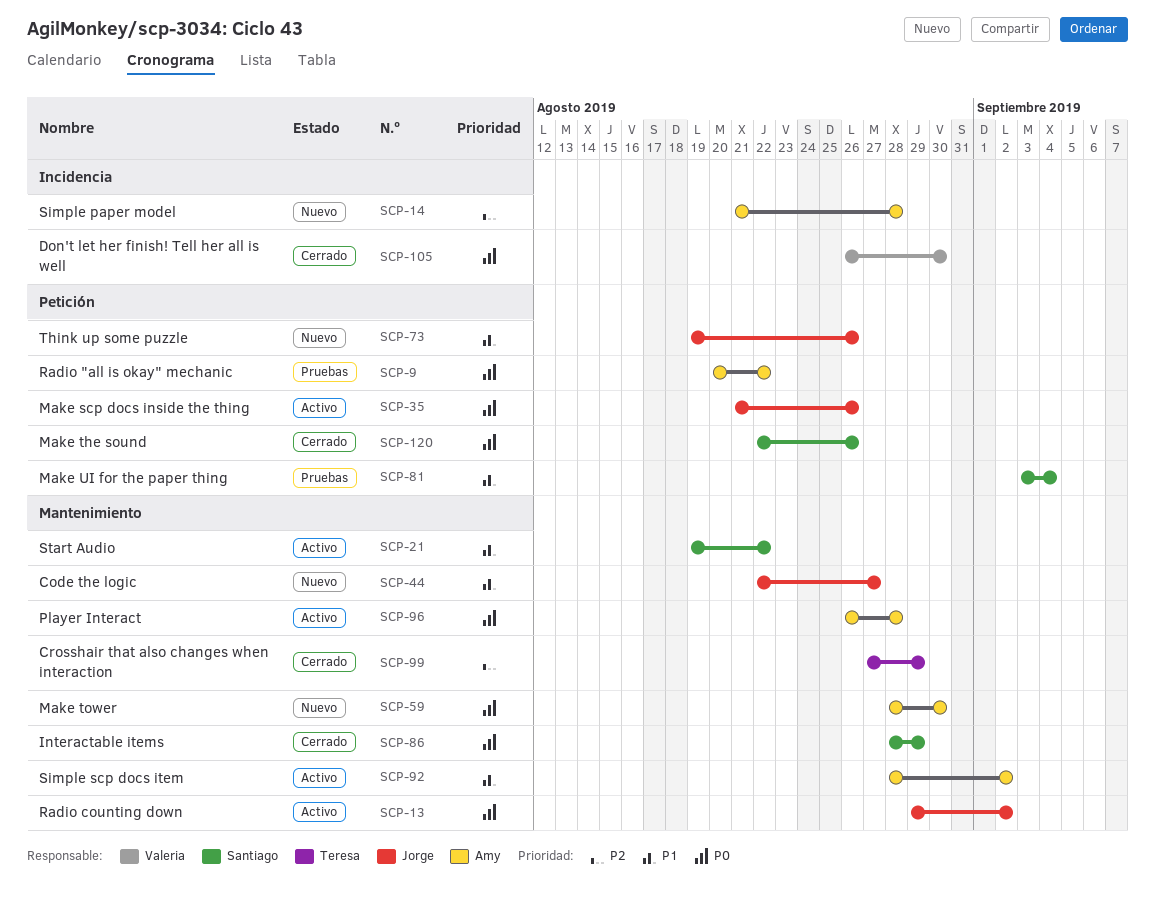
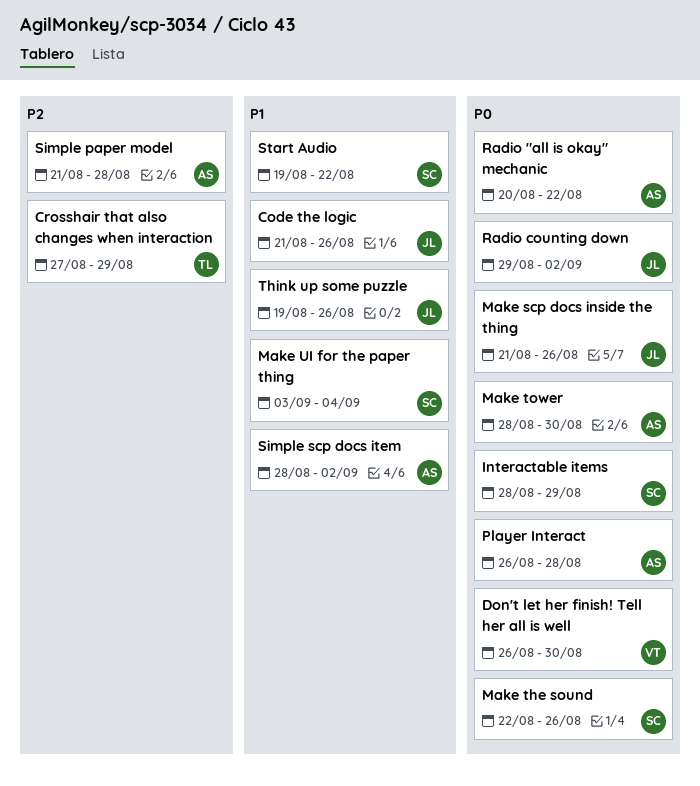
Code the logic, start: Aug 22 -> Aug 21
Code the logic, due: Aug 27 -> Aug 26

